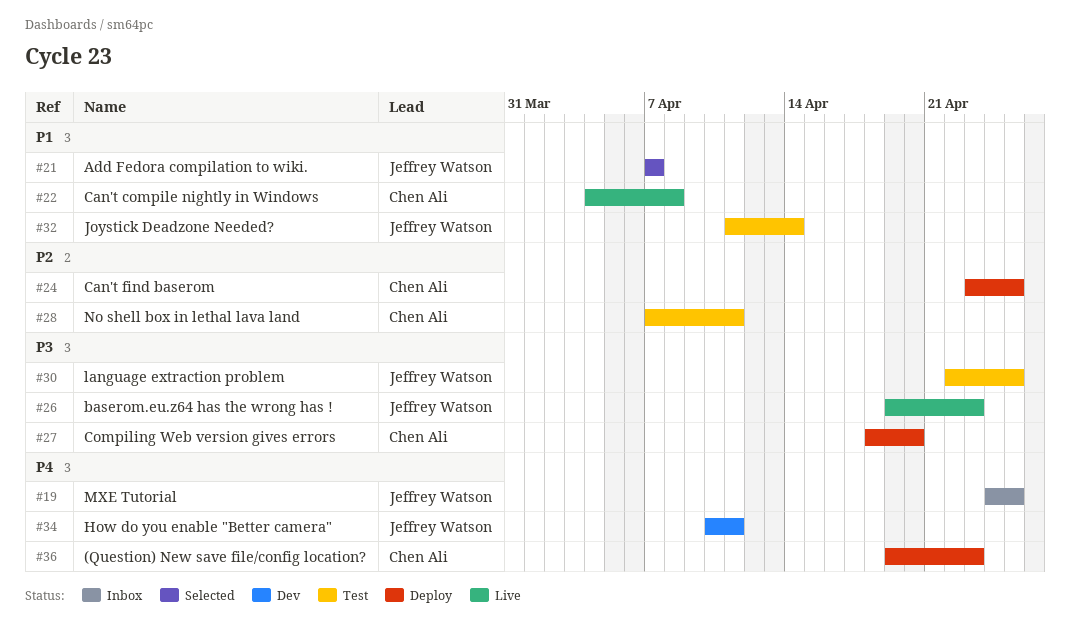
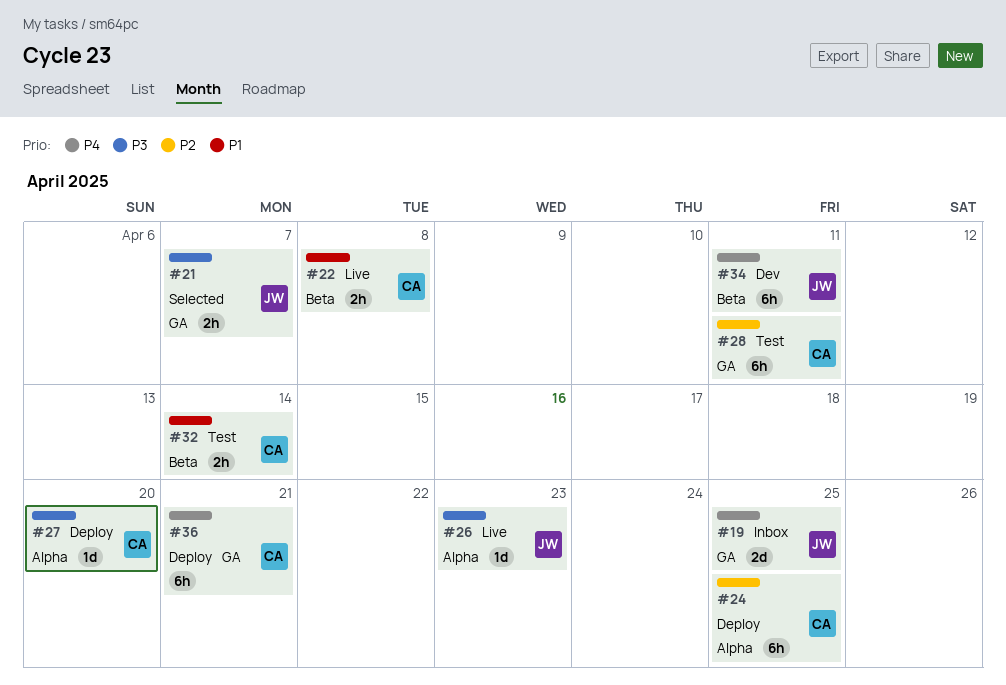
#21, priority: P1 -> P3
#30: present -> none
#32, owner: Jeffrey Watson -> Chen Ali
#36, due: Apr 23 -> Apr 21

